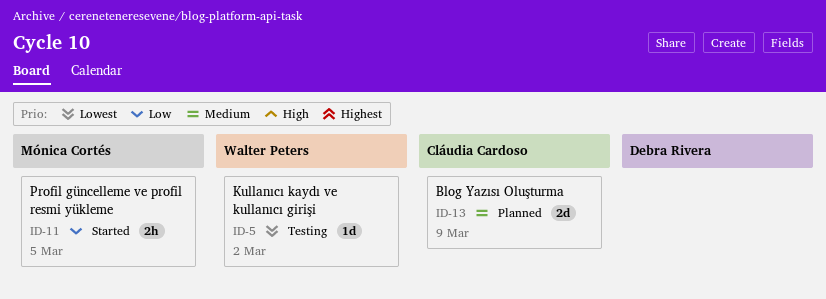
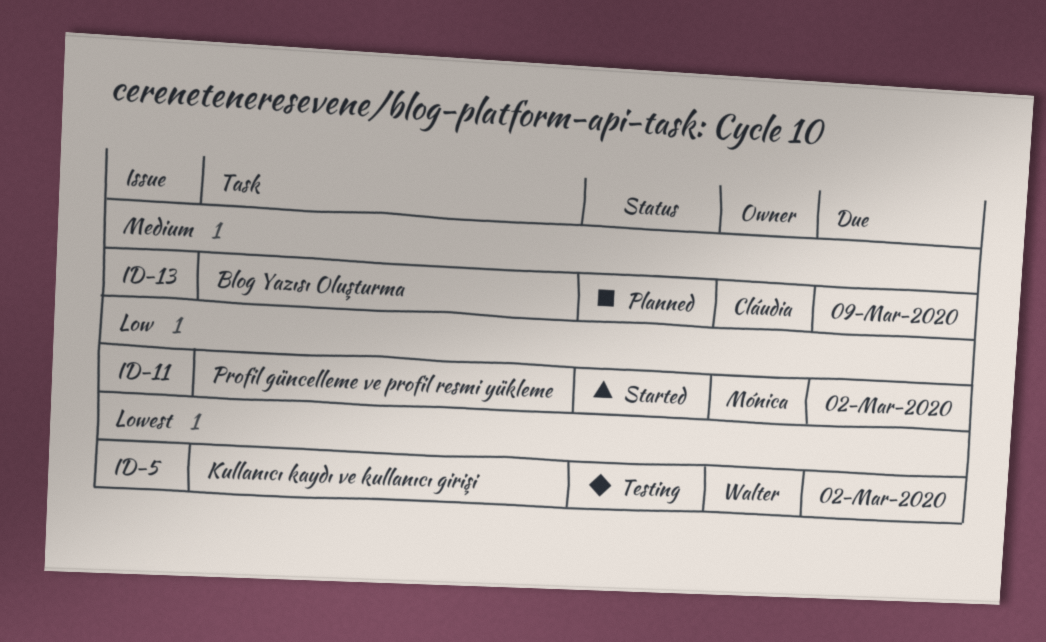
ID-11, due: Mar 5 -> Mar 2

